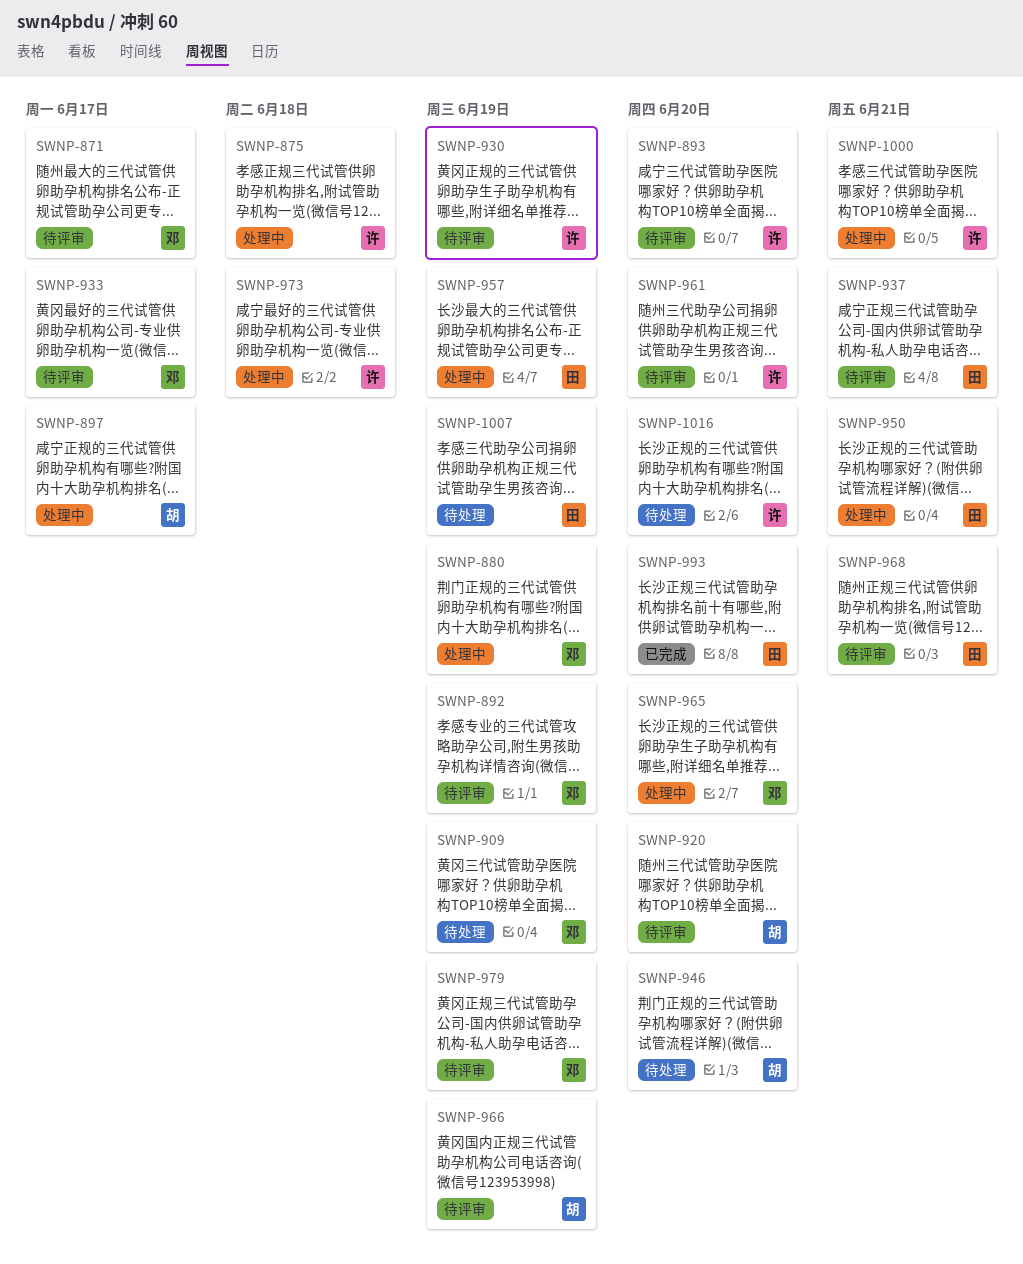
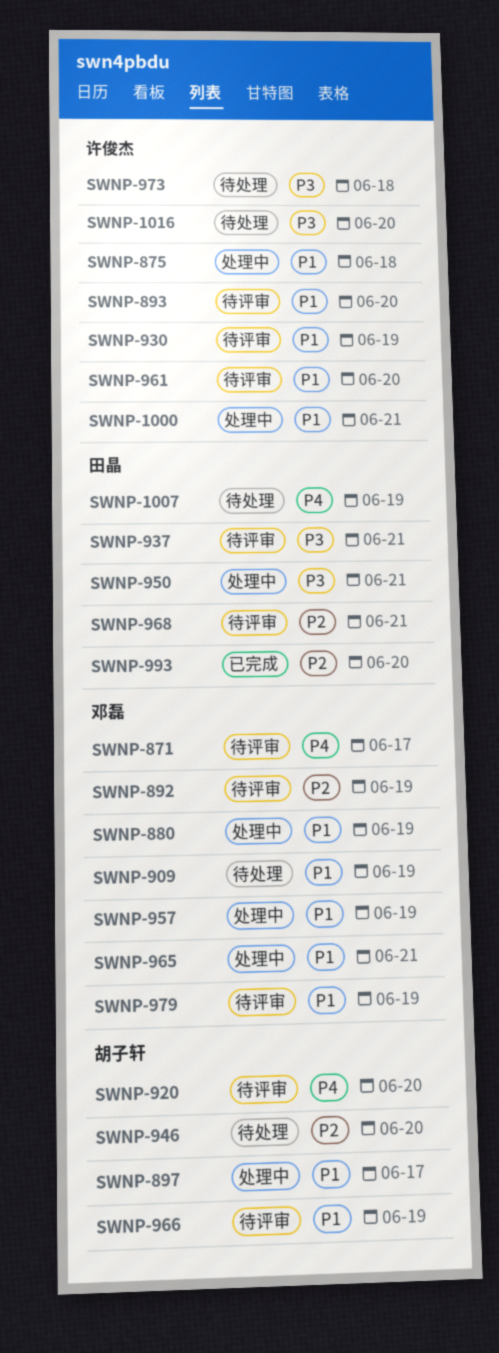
SWNP-933: present -> none
SWNP-957, owner: 田晶 -> 邓磊
SWNP-965, due: Jun 20 -> Jun 21
SWNP-973, status: 处理中 -> 待处理

